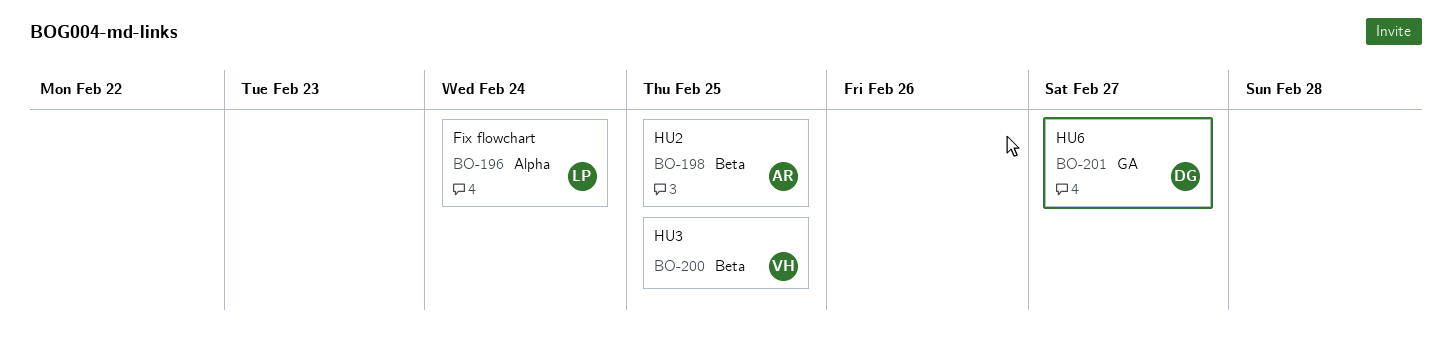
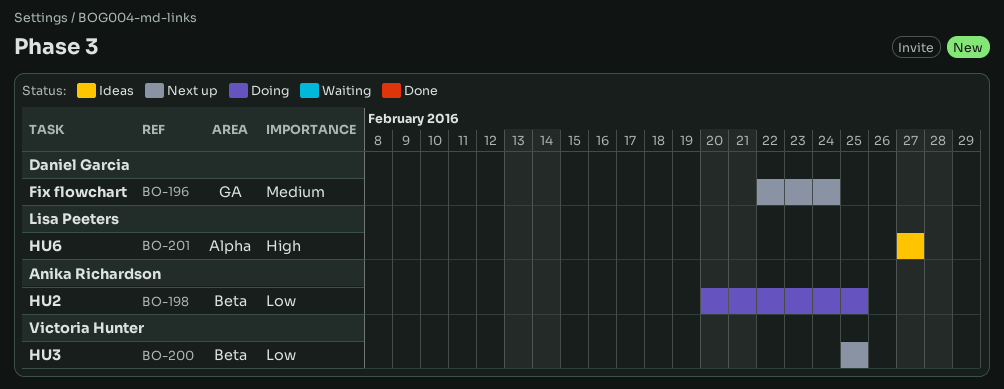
BO-196, owner: Lisa Peeters -> Daniel Garcia
BO-196, label: Alpha -> GA
BO-201, owner: Daniel Garcia -> Lisa Peeters
BO-201, label: GA -> Alpha

